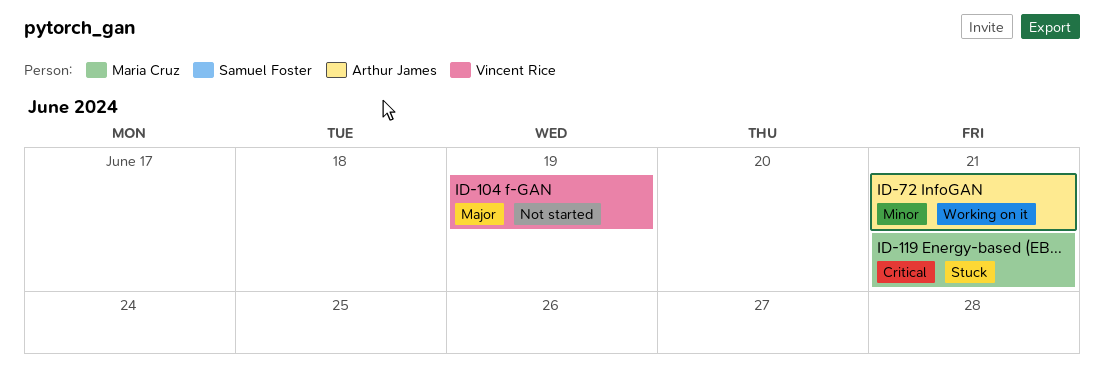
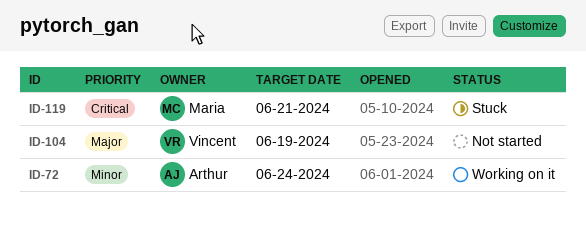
ID-72, due: Jun 21 -> Jun 24

